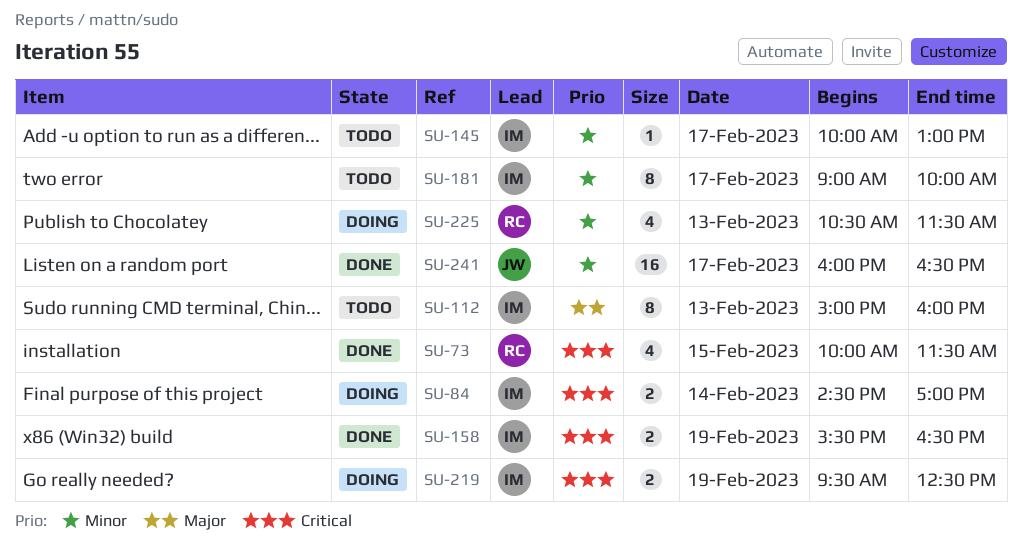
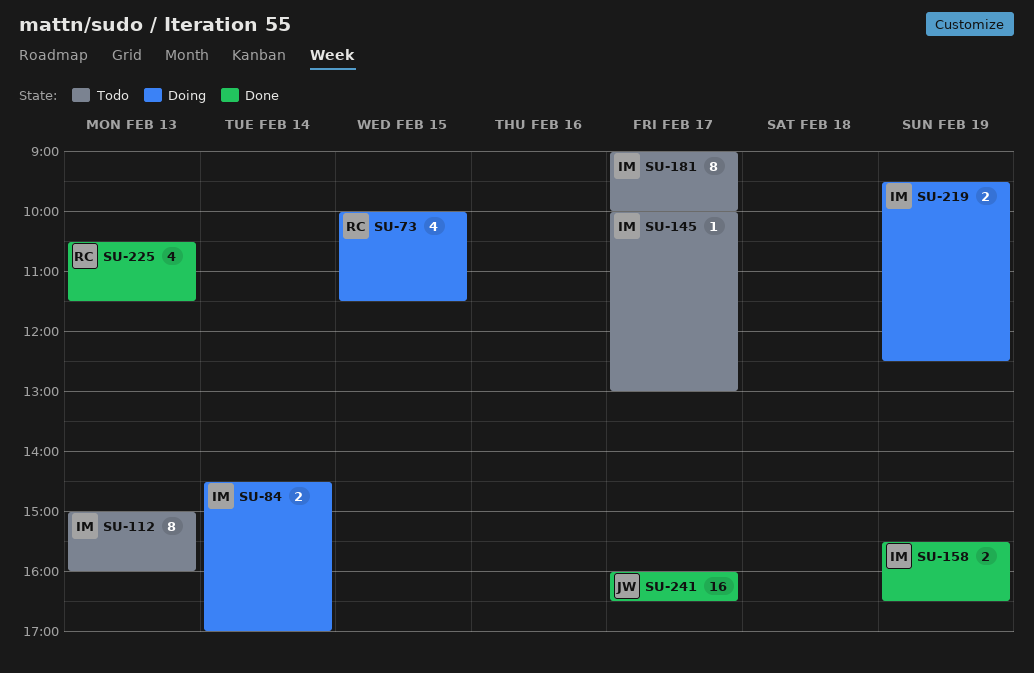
SU-73, status: Done -> Doing
SU-225, status: Doing -> Done

